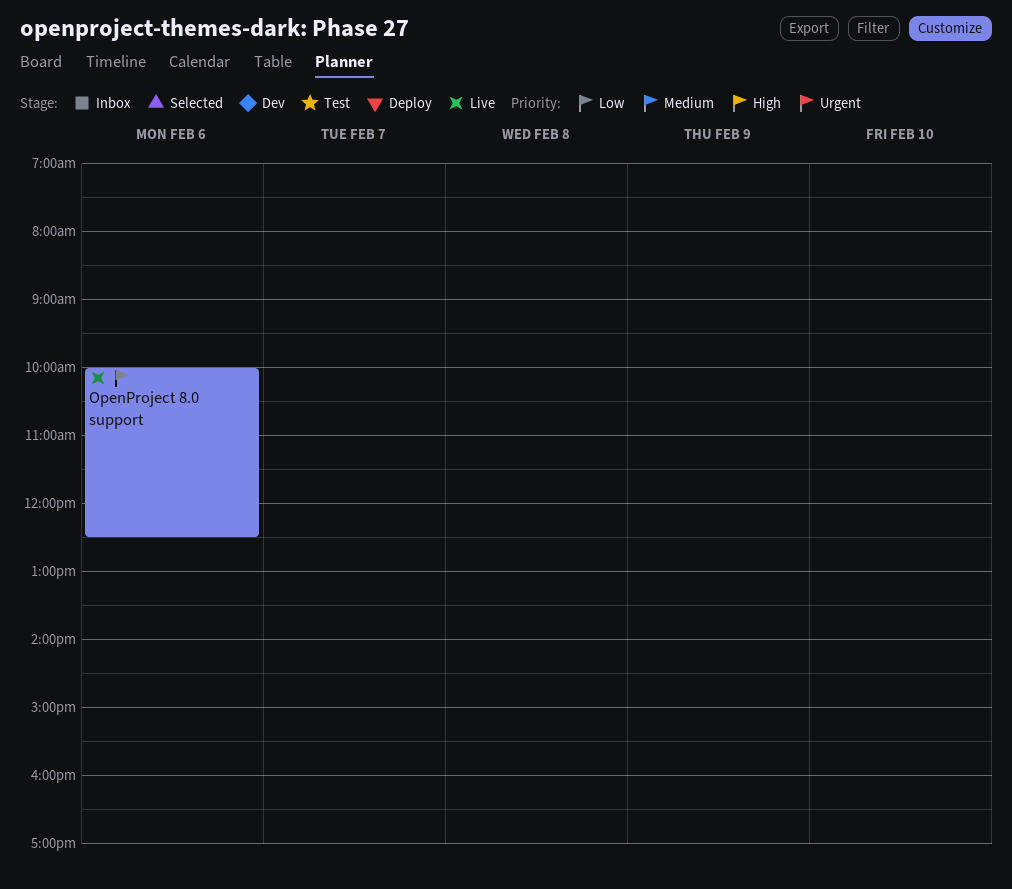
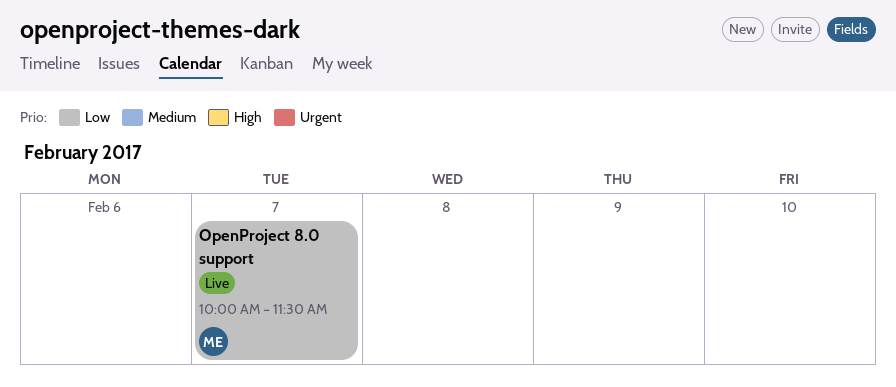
OpenProject 8.0 support, day: Feb 6 -> Feb 7
OpenProject 8.0 support, ends: 12:30 -> 11:30

